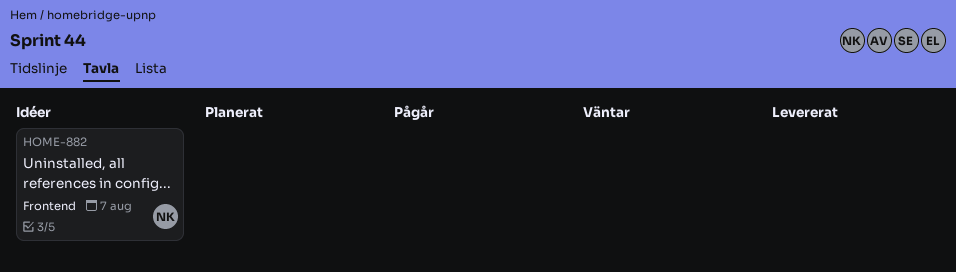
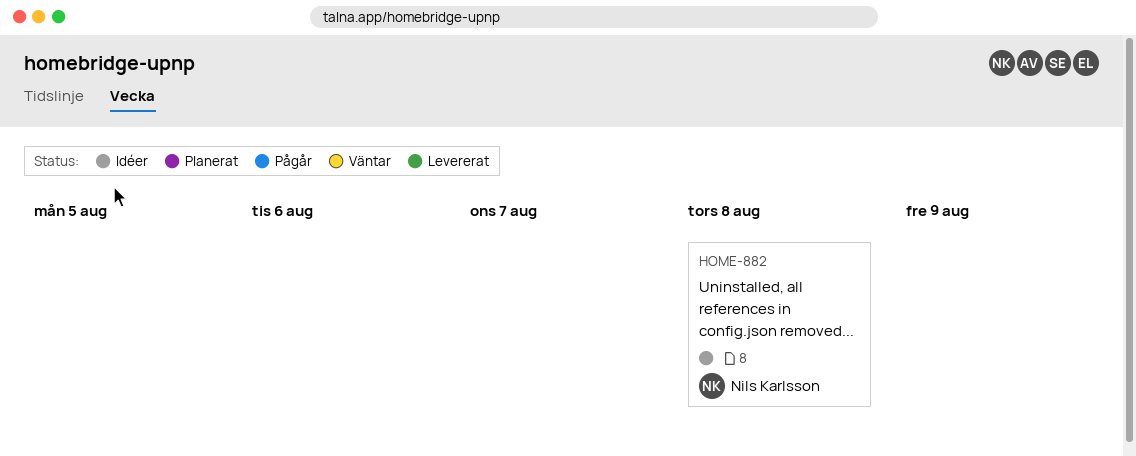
HOME-882, due: Aug 7 -> Aug 8

